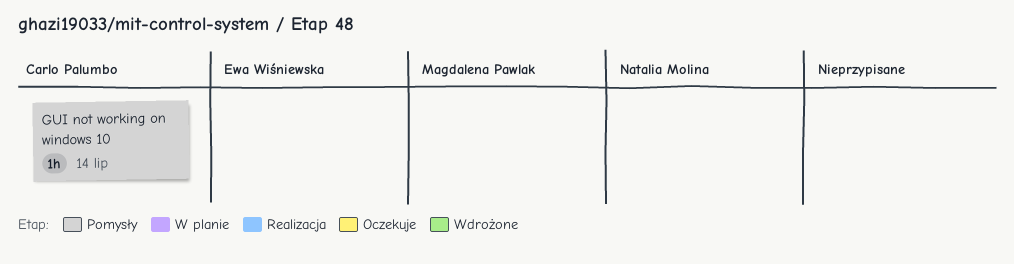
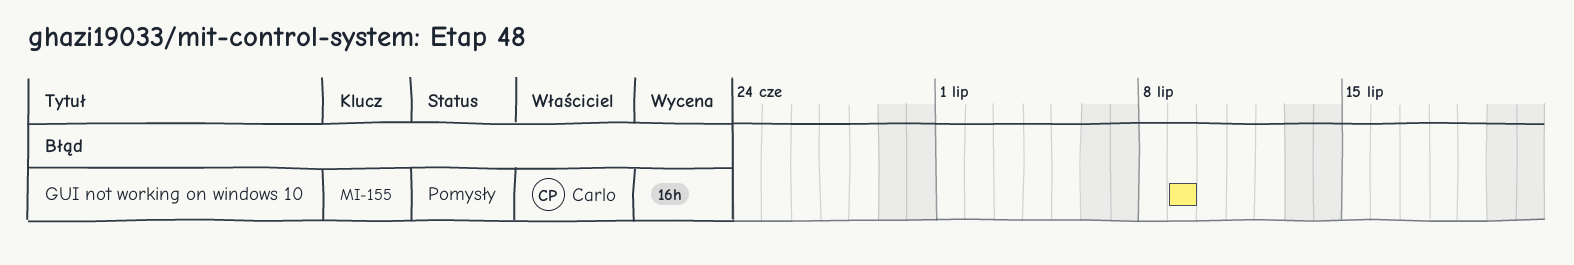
GUI not working on windows 10, estimate: 1h -> 16h
GUI not working on windows 10, due: Jul 14 -> Jul 9

